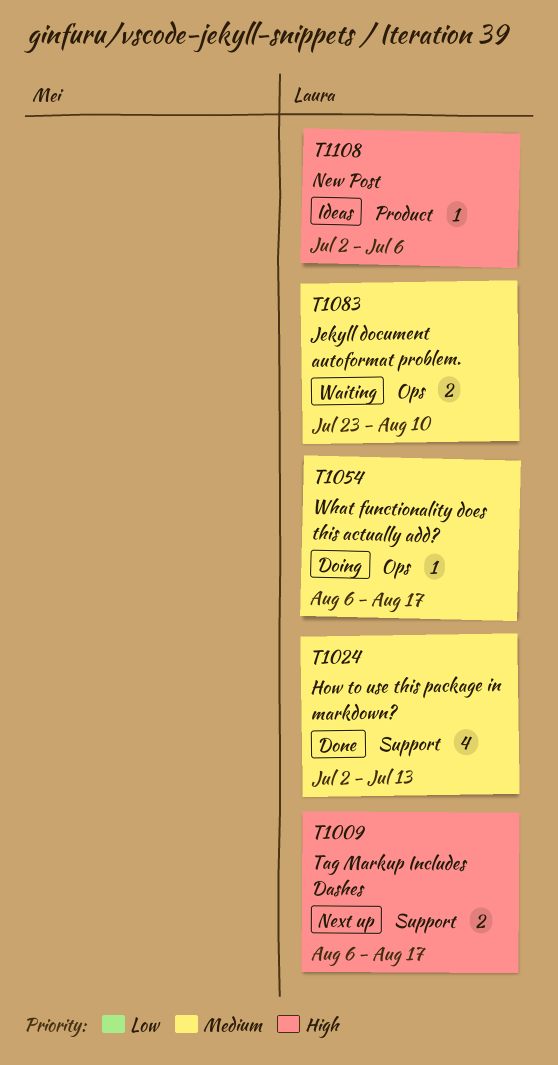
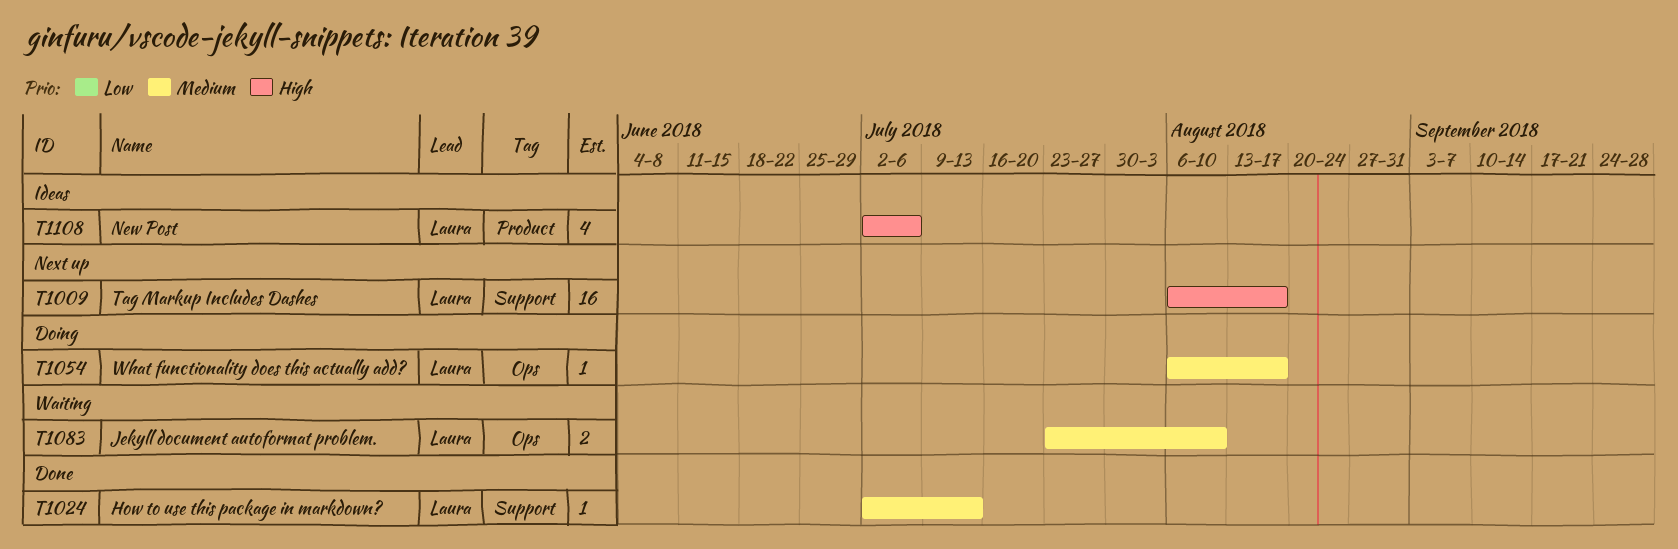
T1009, estimate: 2 -> 16
T1024, estimate: 4 -> 1
T1108, estimate: 1 -> 4

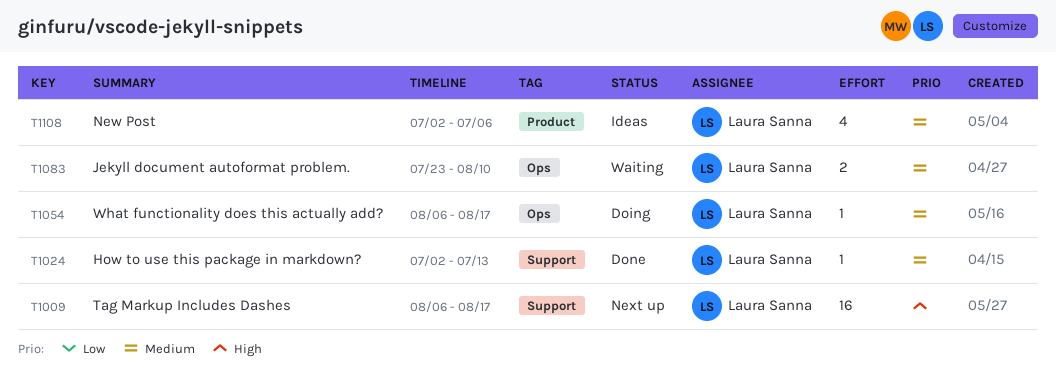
T1108, priority: High -> Medium

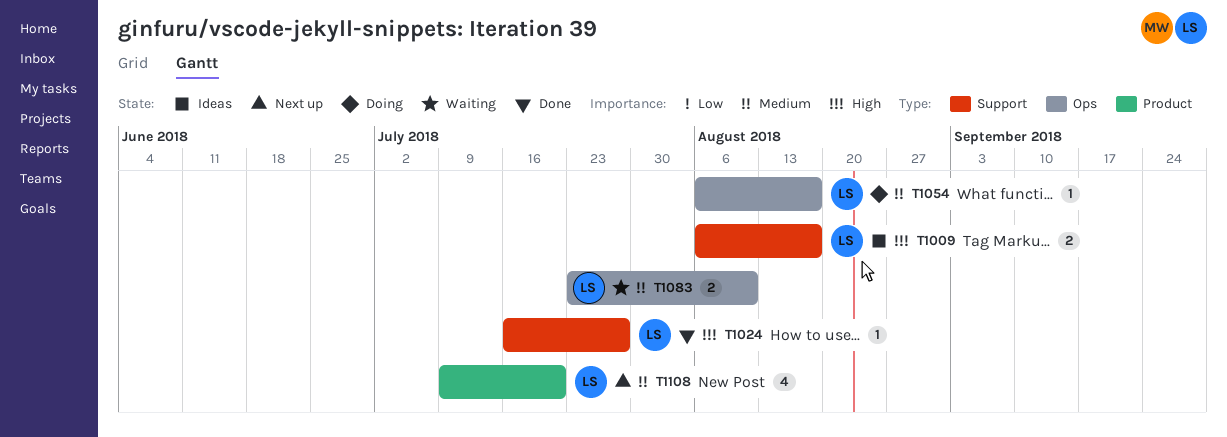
T1009, status: Next up -> Ideas
T1009, estimate: 16 -> 2
T1024, priority: Medium -> High
T1024, start: Jul 2 -> Jul 16
T1024, due: Jul 13 -> Jul 27
T1108, status: Ideas -> Next up
T1108, start: Jul 2 -> Jul 9
T1108, due: Jul 6 -> Jul 20

